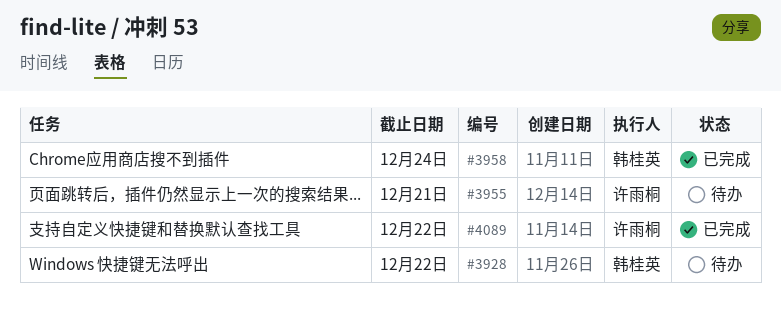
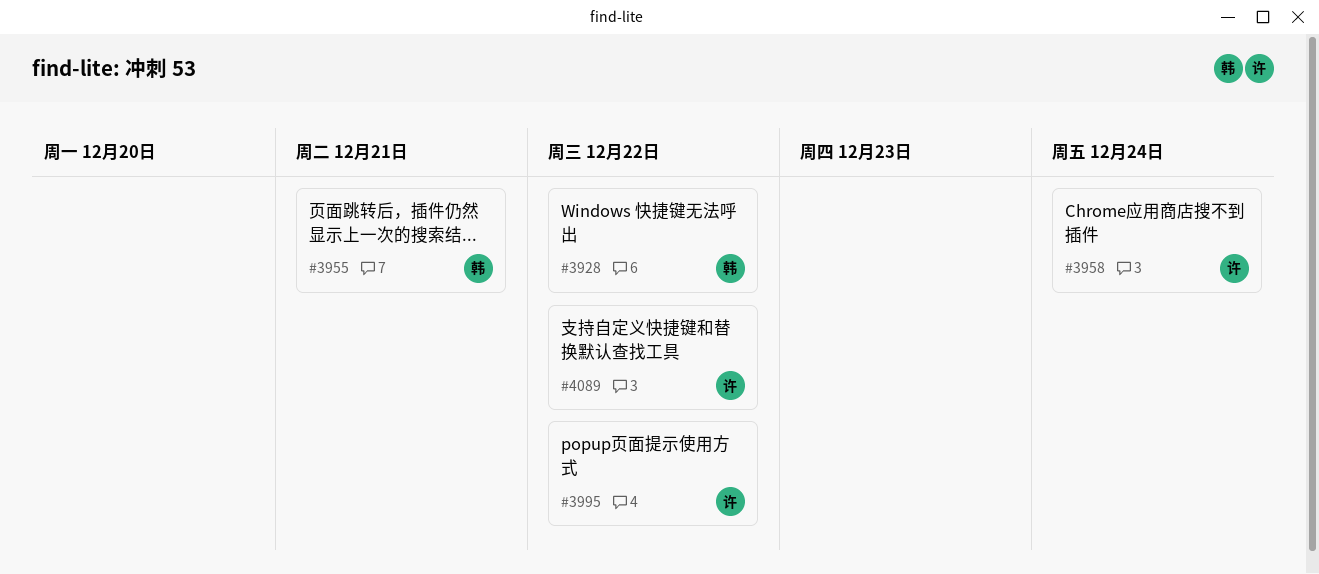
#3955, owner: 许雨桐 -> 韩桂英
#3958, owner: 韩桂英 -> 许雨桐
#3995: none -> present

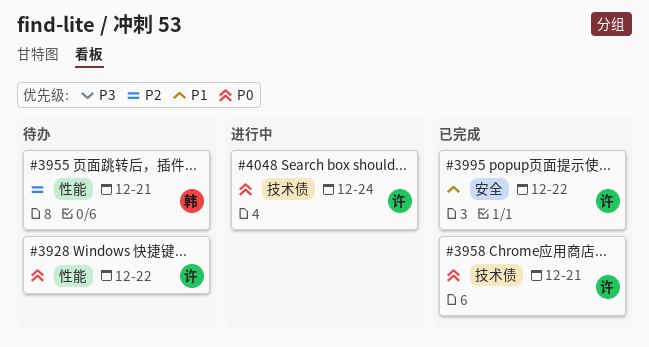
#3928, owner: 韩 -> 许
#3958, due: Dec 24 -> Dec 21
#4048: none -> present
#4089: present -> none

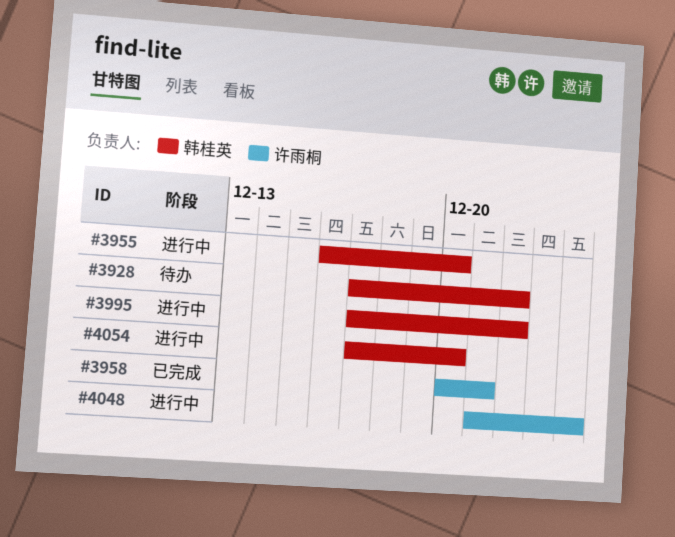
#3928, owner: 许雨桐 -> 韩桂英
#3955, status: 待办 -> 进行中
#3955, due: Dec 21 -> Dec 20
#3995, status: 已完成 -> 进行中
#3995, owner: 许雨桐 -> 韩桂英
#4054: none -> present

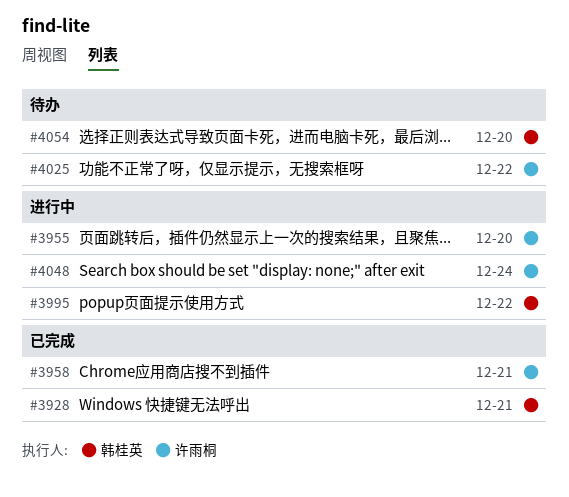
#3928, status: 待办 -> 已完成
#3928, due: Dec 22 -> Dec 21
#3955, owner: 韩桂英 -> 许雨桐
#4025: none -> present
#4054, status: 进行中 -> 待办

